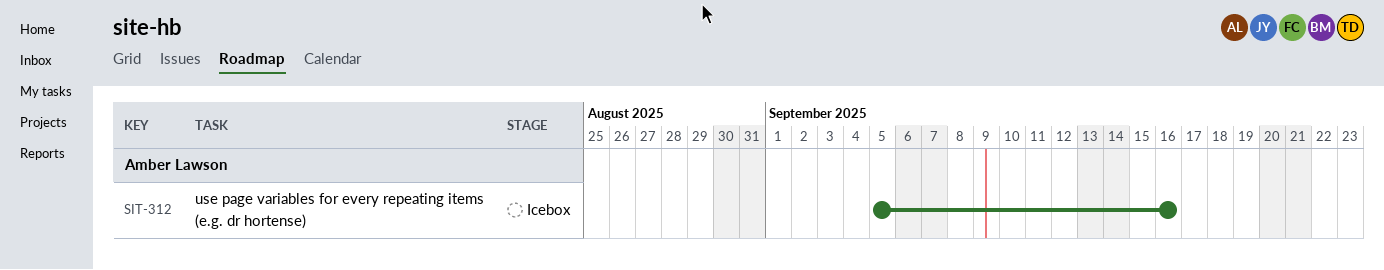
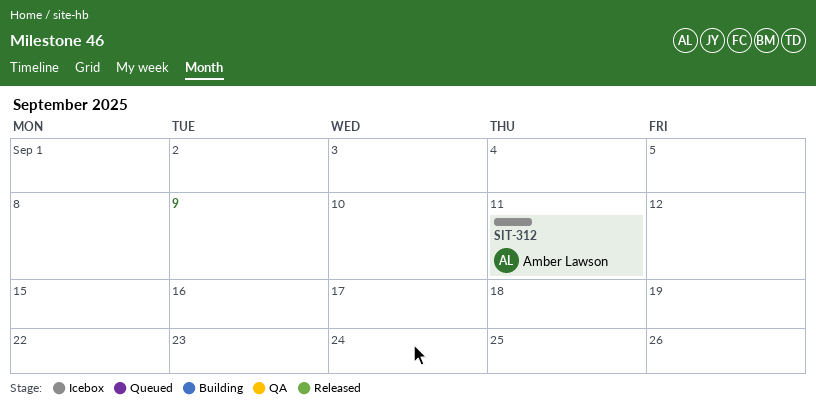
SIT-312, due: Sep 16 -> Sep 11

